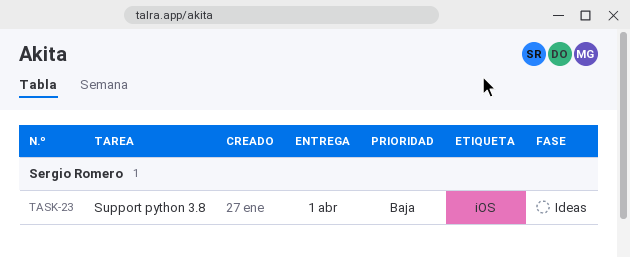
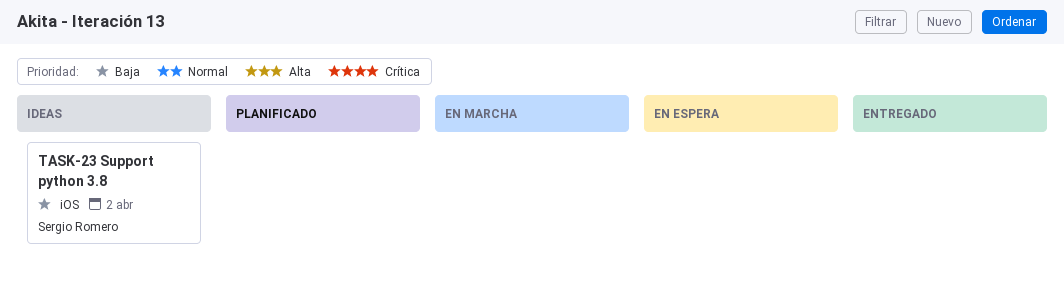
TASK-23, due: Apr 1 -> Apr 2

